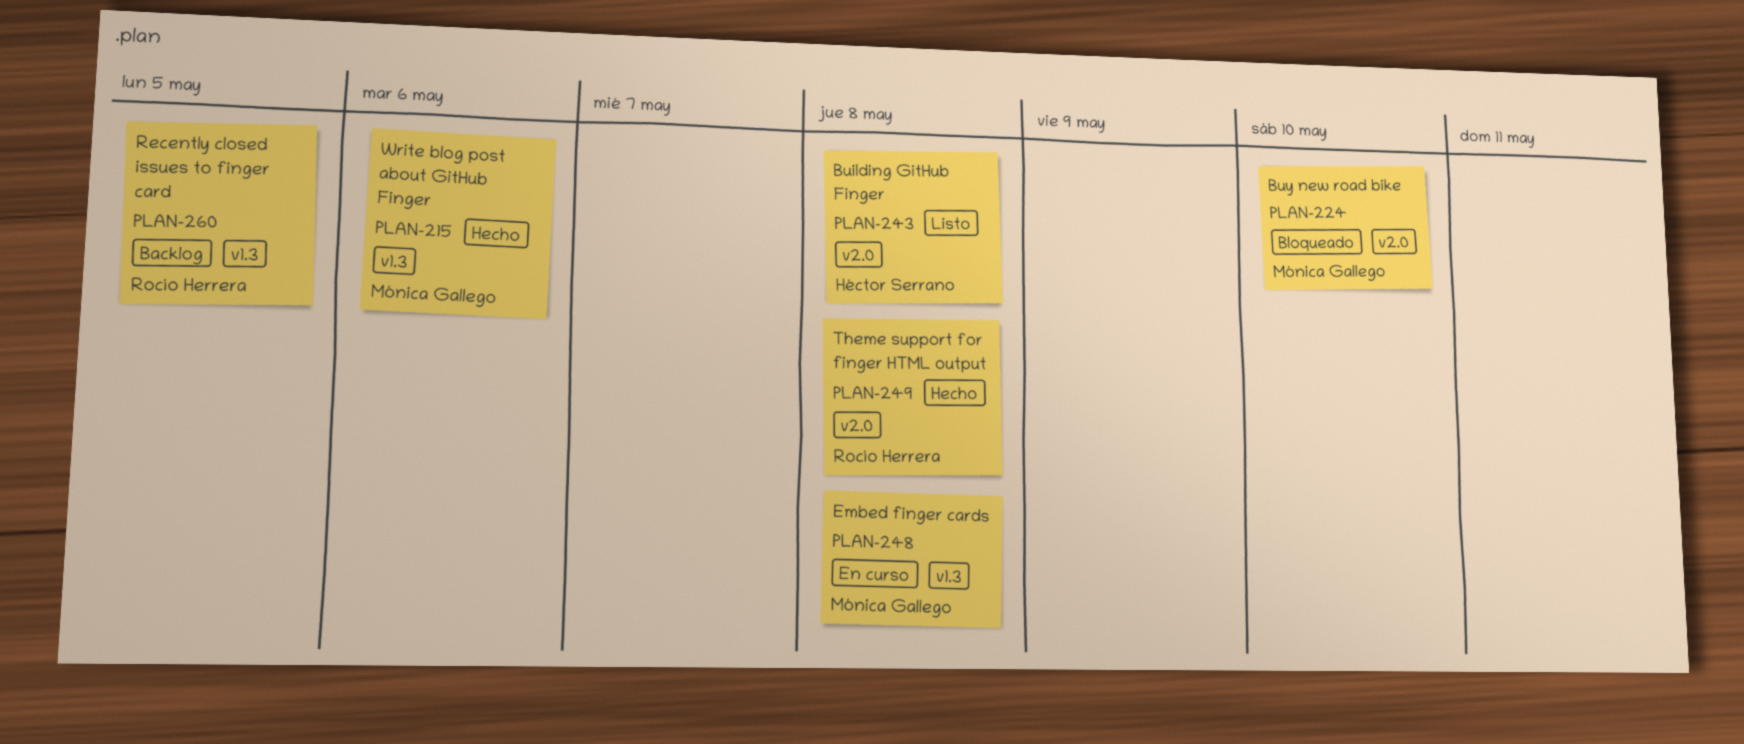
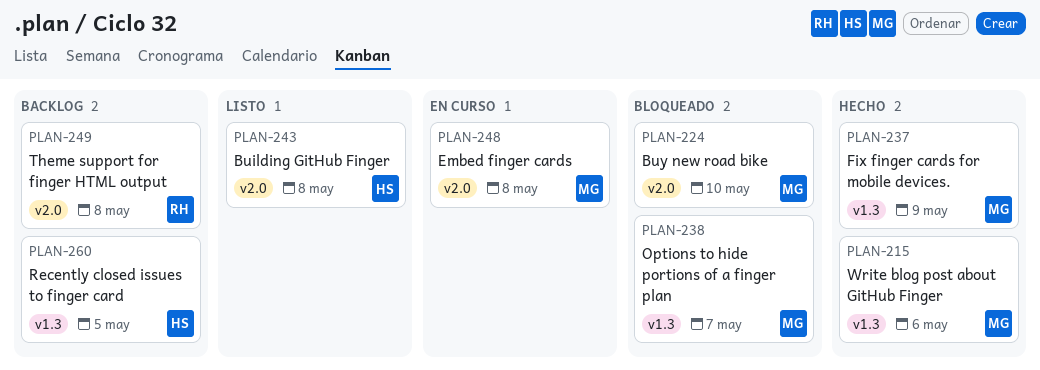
PLAN-237: none -> present
PLAN-238: none -> present
PLAN-248, label: v1.3 -> v2.0
PLAN-249, status: Hecho -> Backlog
PLAN-260, owner: Rocío Herrera -> Héctor Serrano

